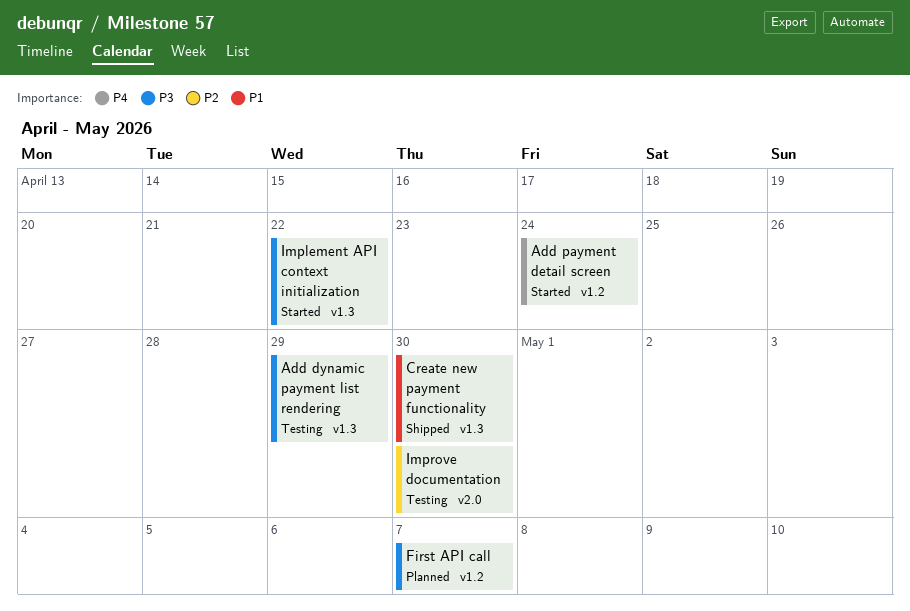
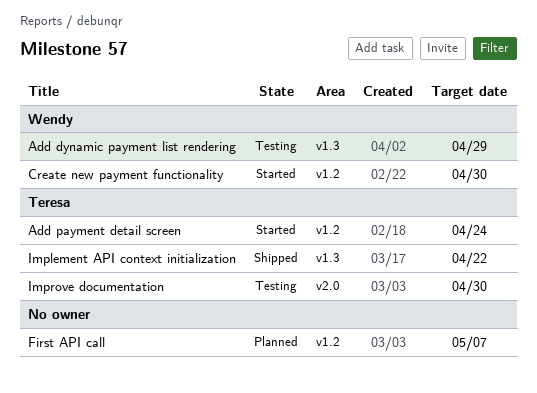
Create new payment functionality, status: Shipped -> Started
Create new payment functionality, label: v1.3 -> v1.2
Implement API context initialization, status: Started -> Shipped

